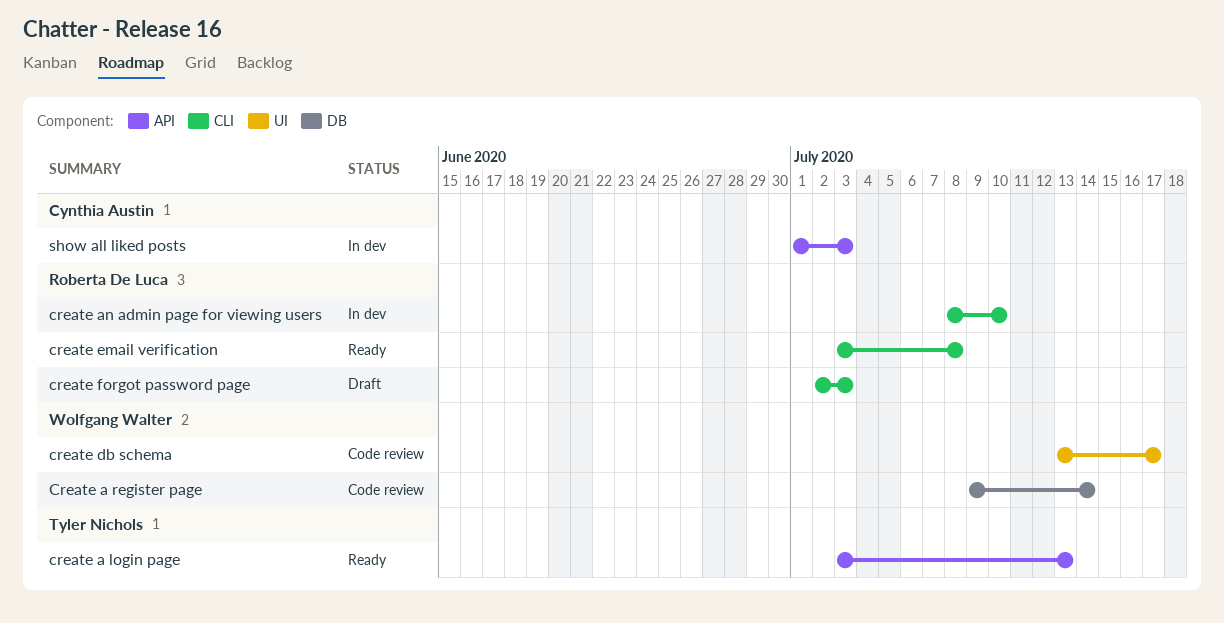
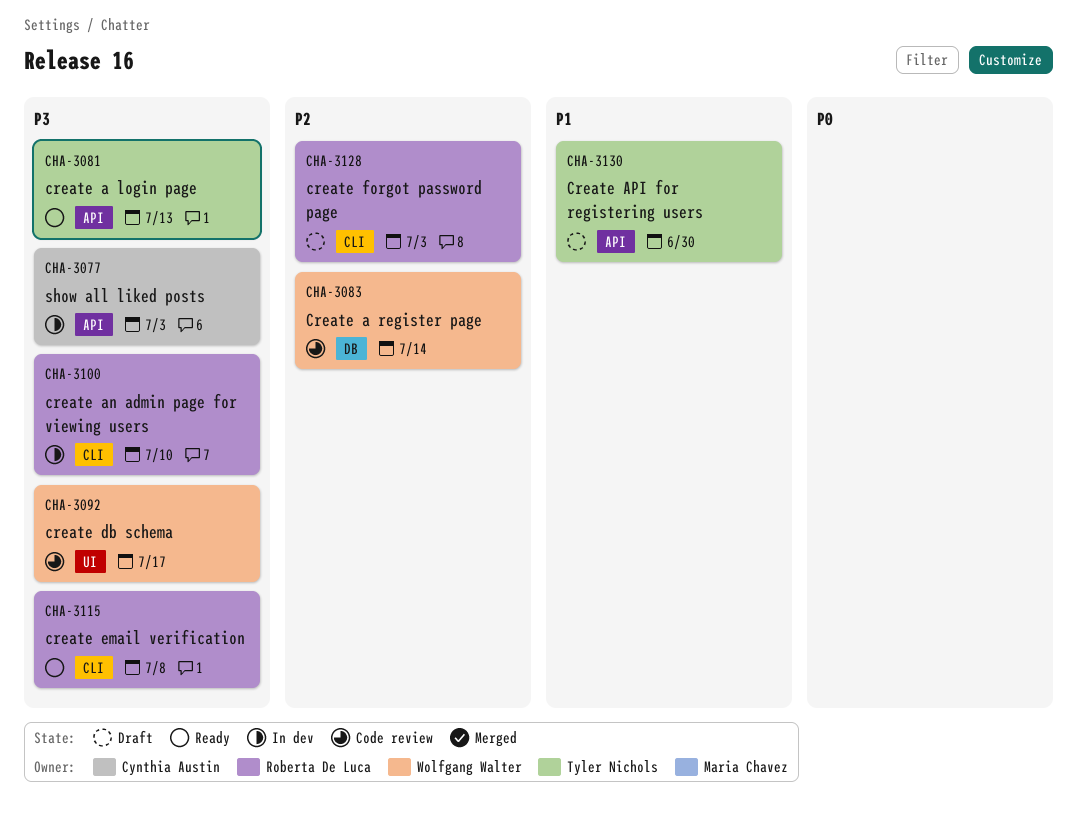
Create API for registering users: none -> present

